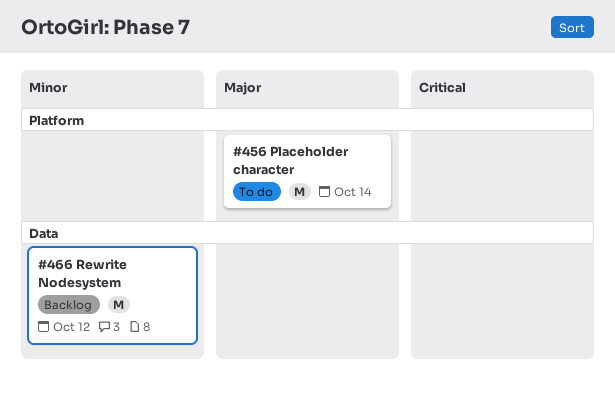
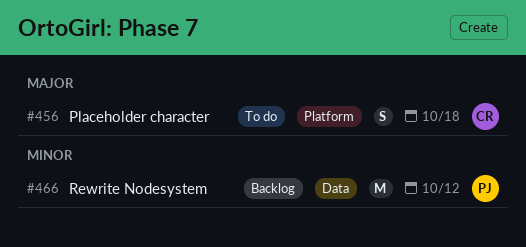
#456, estimate: M -> S
#456, due: Oct 14 -> Oct 18

